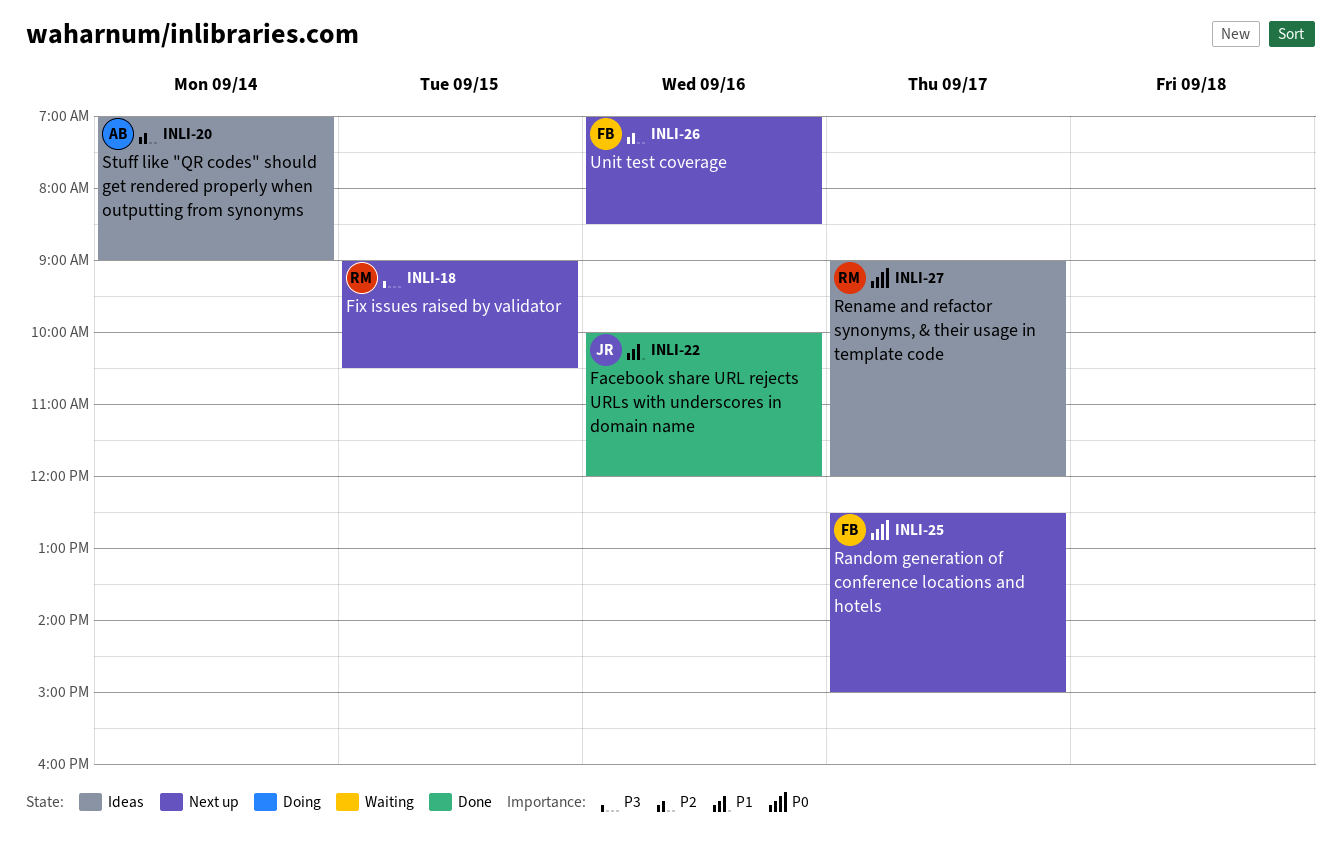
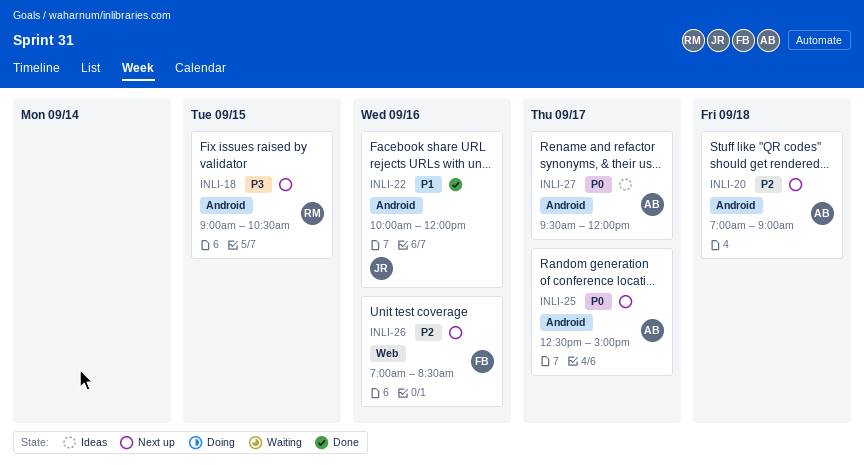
INLI-20, status: Ideas -> Next up
INLI-20, day: Sep 14 -> Sep 18
INLI-25, owner: FB -> AB
INLI-27, owner: RM -> AB
INLI-27, begins: 09:00 -> 09:30

